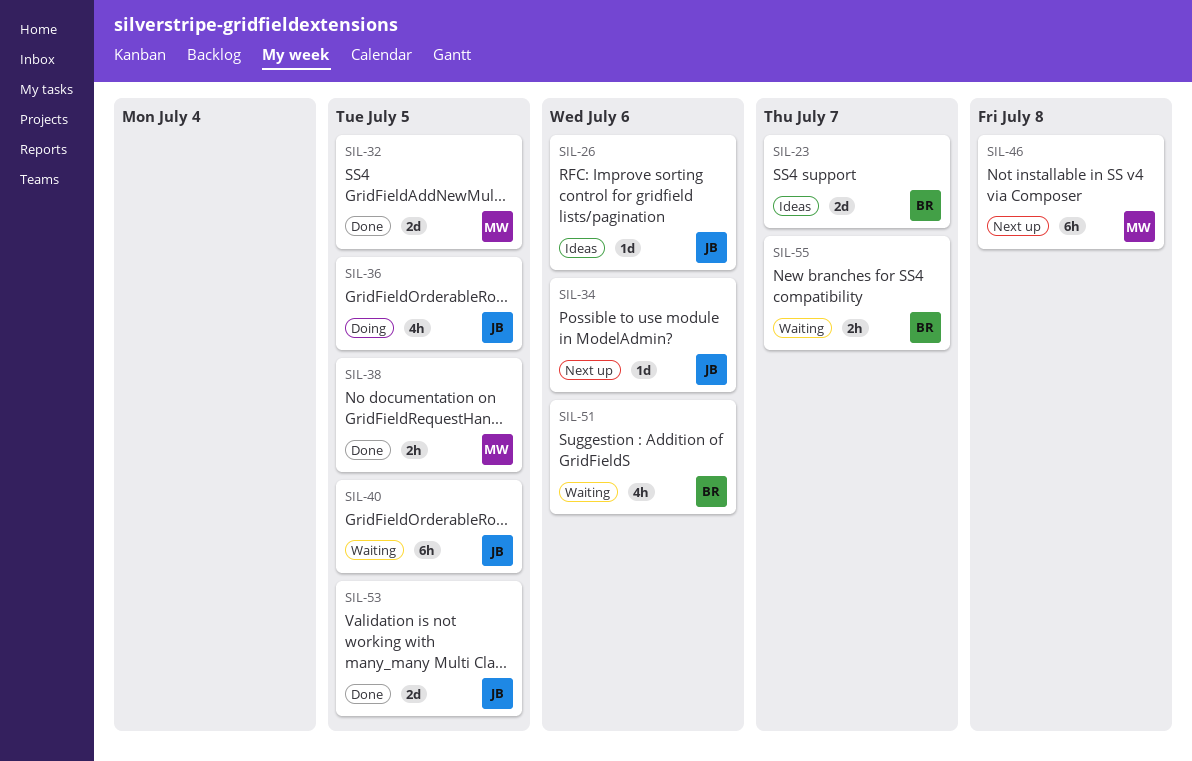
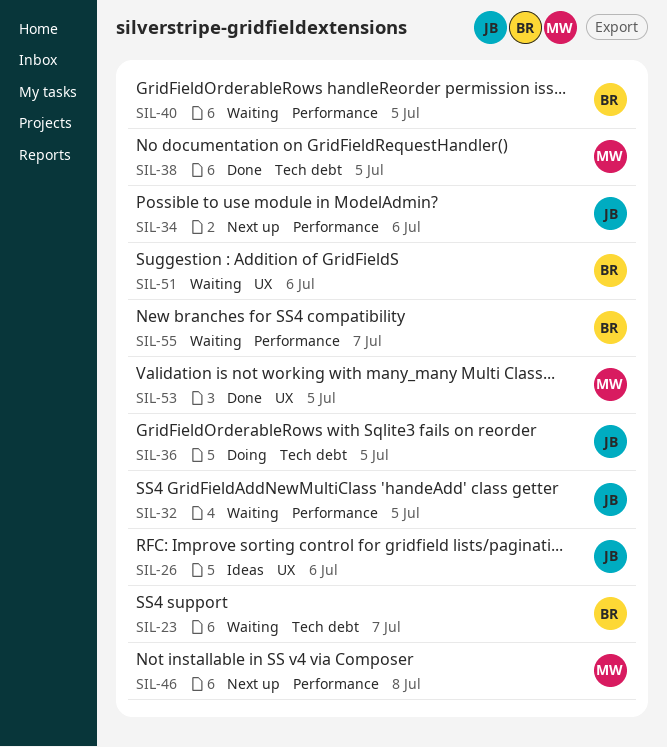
SIL-23, status: Ideas -> Waiting
SIL-32, status: Done -> Waiting
SIL-32, owner: MW -> JB
SIL-40, owner: JB -> BR
SIL-53, owner: JB -> MW

